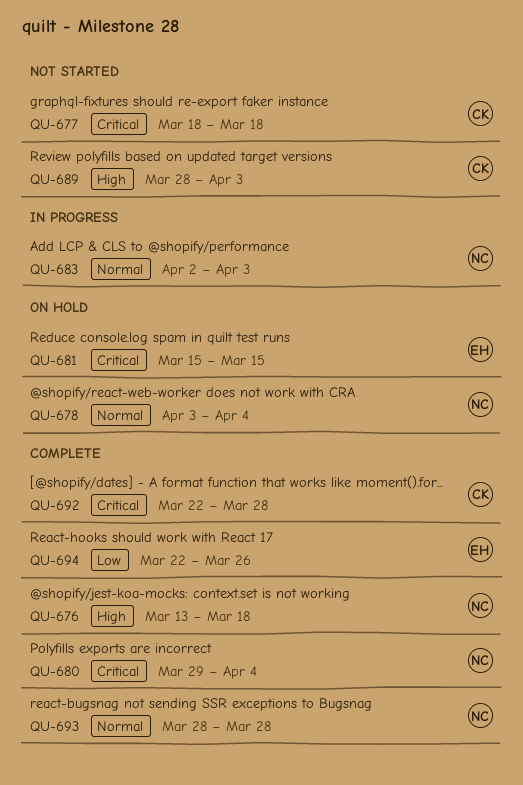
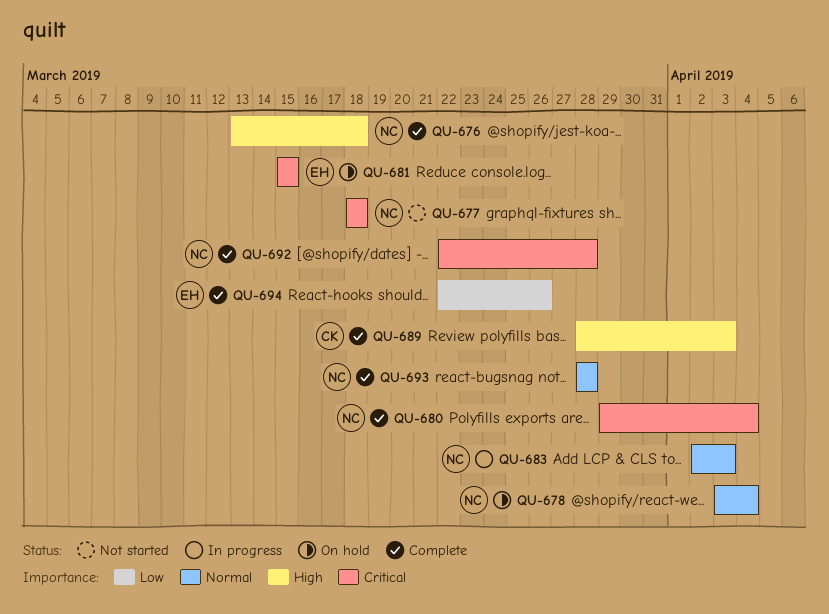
QU-677, owner: CK -> NC
QU-689, status: Not started -> Complete
QU-692, owner: CK -> NC

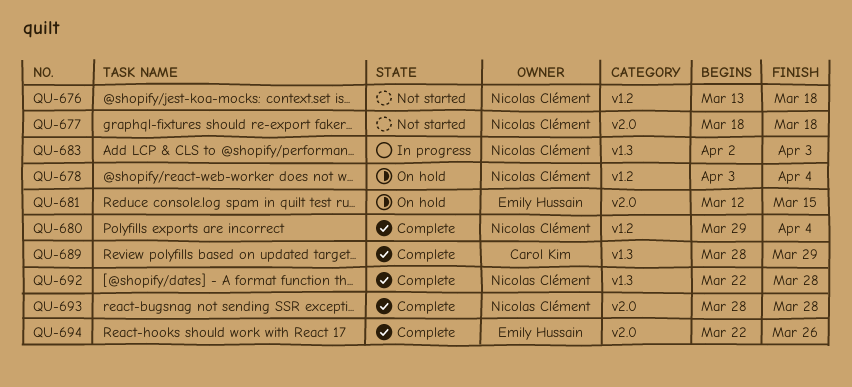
QU-676, status: Complete -> Not started
QU-681, start: Mar 15 -> Mar 12
QU-689, due: Apr 3 -> Mar 29

